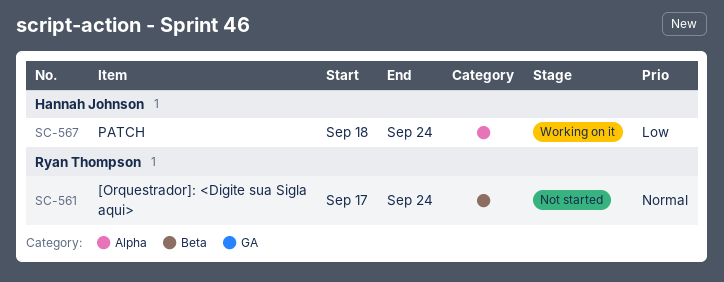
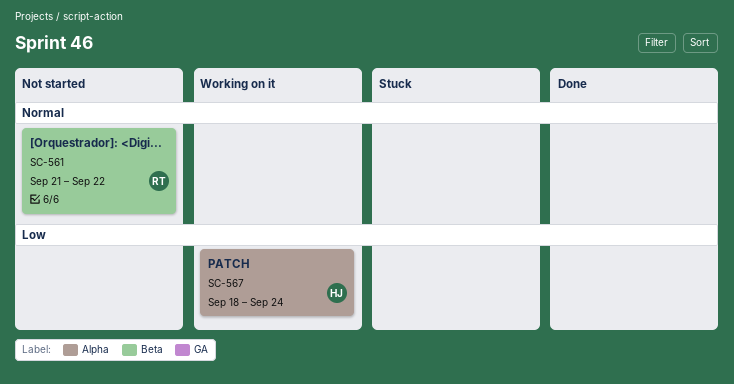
SC-561, start: Sep 17 -> Sep 21
SC-561, due: Sep 24 -> Sep 22

